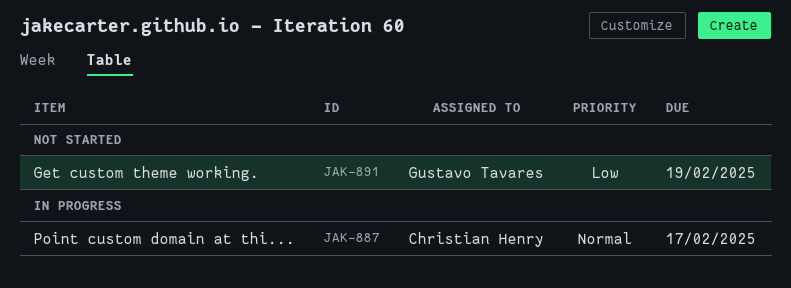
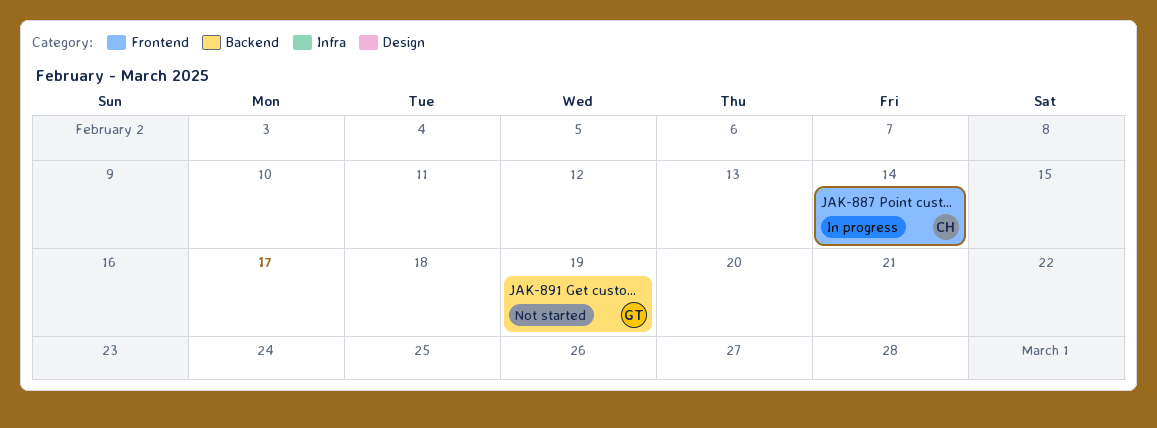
JAK-887, due: Feb 17 -> Feb 14

